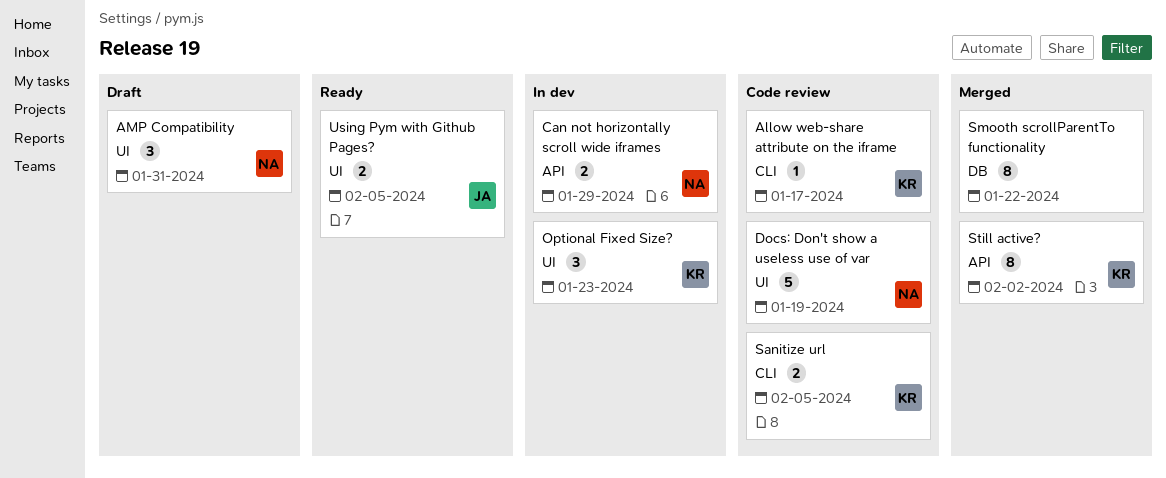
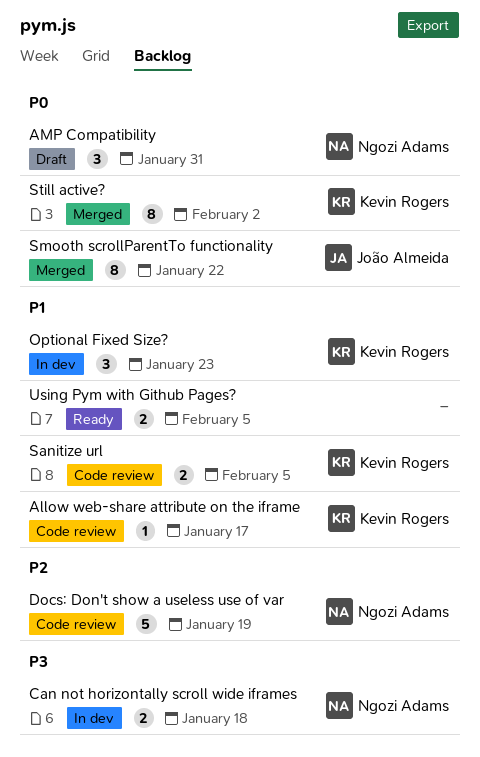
Can not horizontally scroll wide iframes, due: Jan 29 -> Jan 18
Smooth scrollParentTo functionality, owner: none -> João Almeida
Using Pym with Github Pages?, owner: João Almeida -> none

